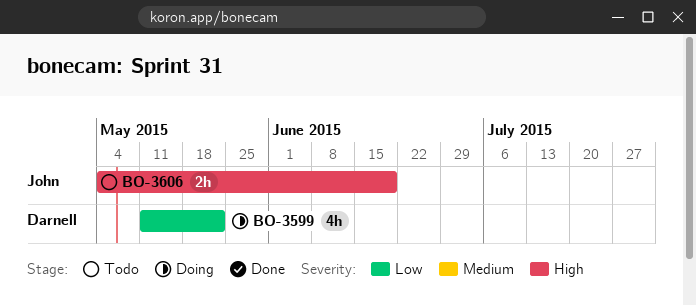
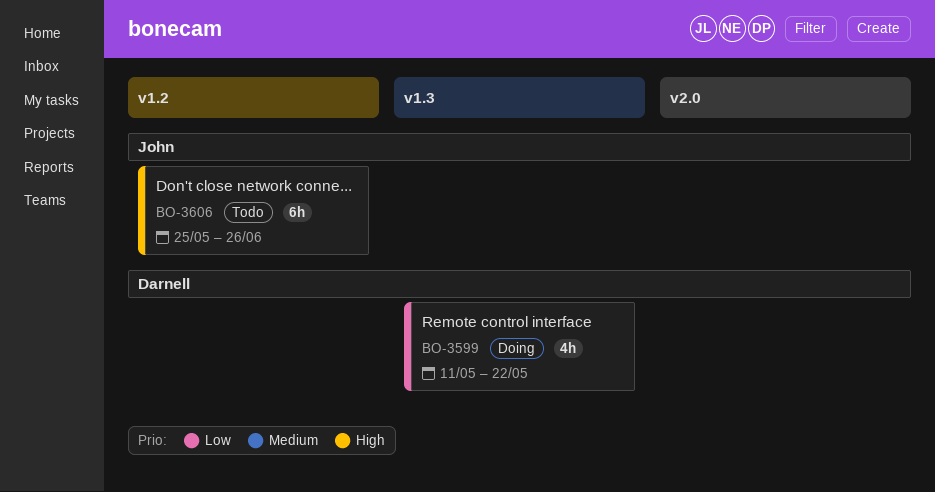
BO-3606, estimate: 2h -> 6h
BO-3606, start: May 4 -> May 25
BO-3606, due: Jun 19 -> Jun 26

